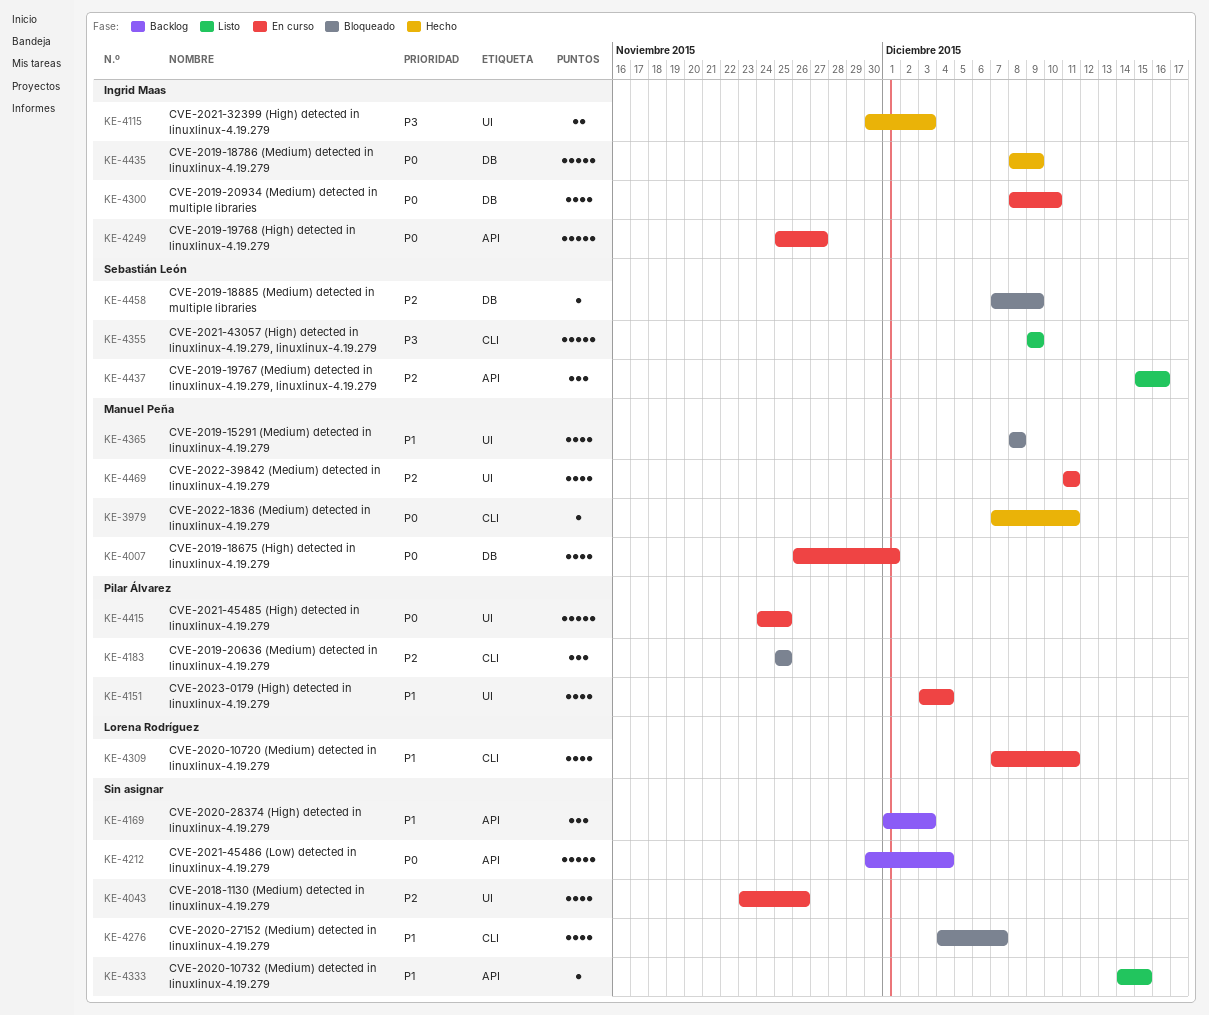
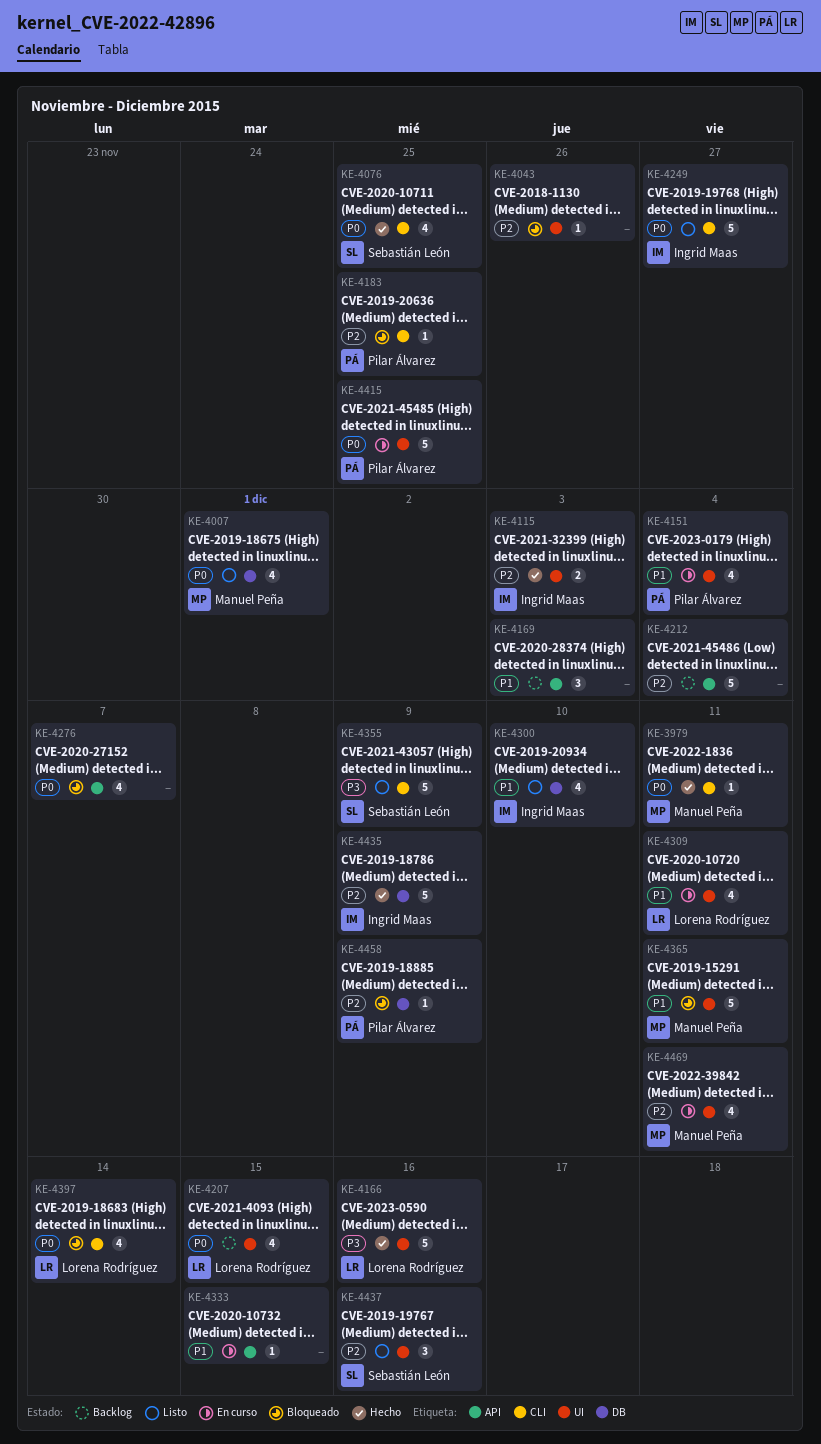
KE-4007, status: En curso -> Listo
KE-4043, status: En curso -> Bloqueado
KE-4043, estimate: 4 -> 1
KE-4076: none -> present
KE-4115, priority: P3 -> P2
KE-4166: none -> present
KE-4183, estimate: 3 -> 1
KE-4207: none -> present
KE-4212, priority: P0 -> P2
KE-4249, status: En curso -> Listo
KE-4249, label: API -> CLI
KE-4276, priority: P1 -> P0
KE-4276, label: CLI -> API
KE-4300, status: En curso -> Listo
KE-4300, priority: P0 -> P1
KE-4309, label: CLI -> UI
KE-4333, status: Listo -> En curso
KE-4365, estimate: 4 -> 5
KE-4365, due: Dec 8 -> Dec 11
KE-4397: none -> present
KE-4435, priority: P0 -> P2
KE-4437, label: API -> UI
KE-4458, owner: Sebastián León -> Pilar Álvarez

